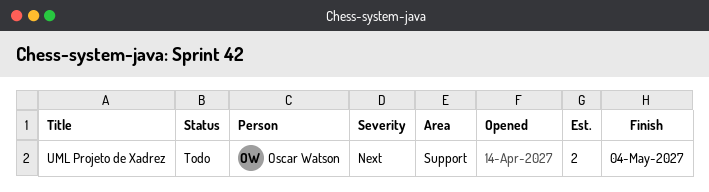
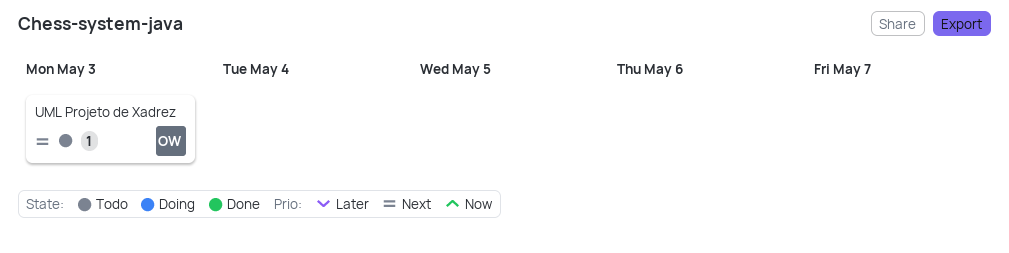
UML Projeto de Xadrez, estimate: 2 -> 1
UML Projeto de Xadrez, due: May 4 -> May 3

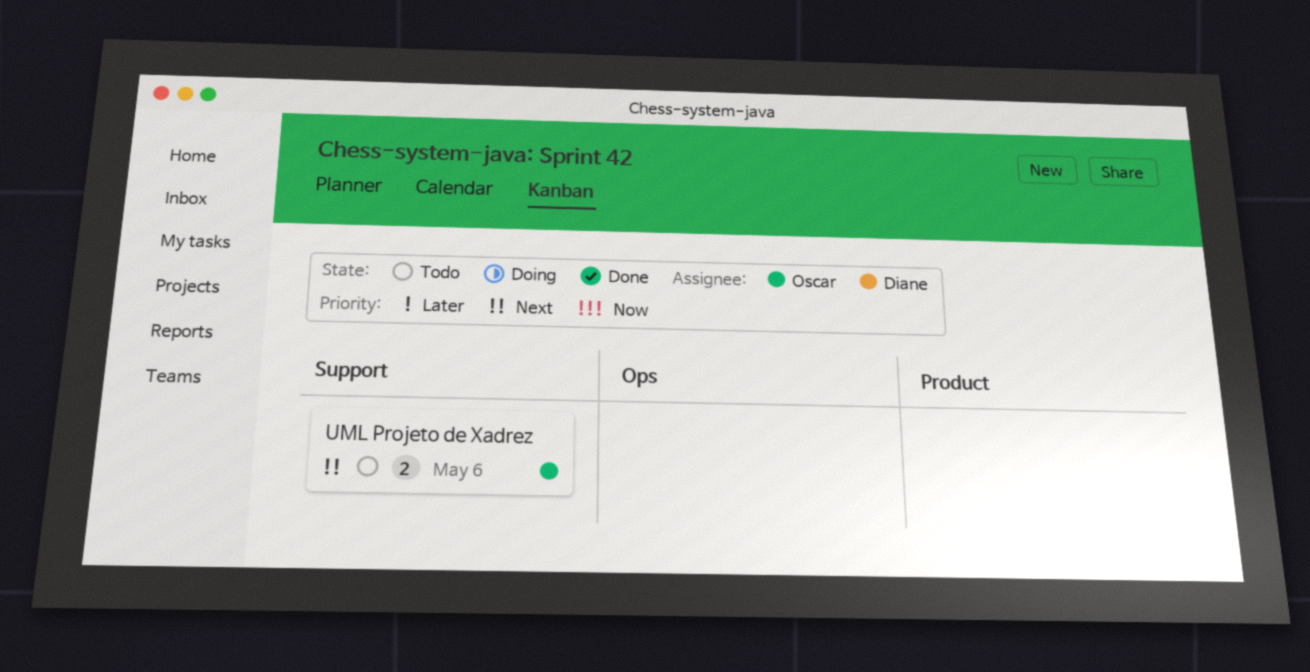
UML Projeto de Xadrez, estimate: 1 -> 2
UML Projeto de Xadrez, due: May 3 -> May 6

